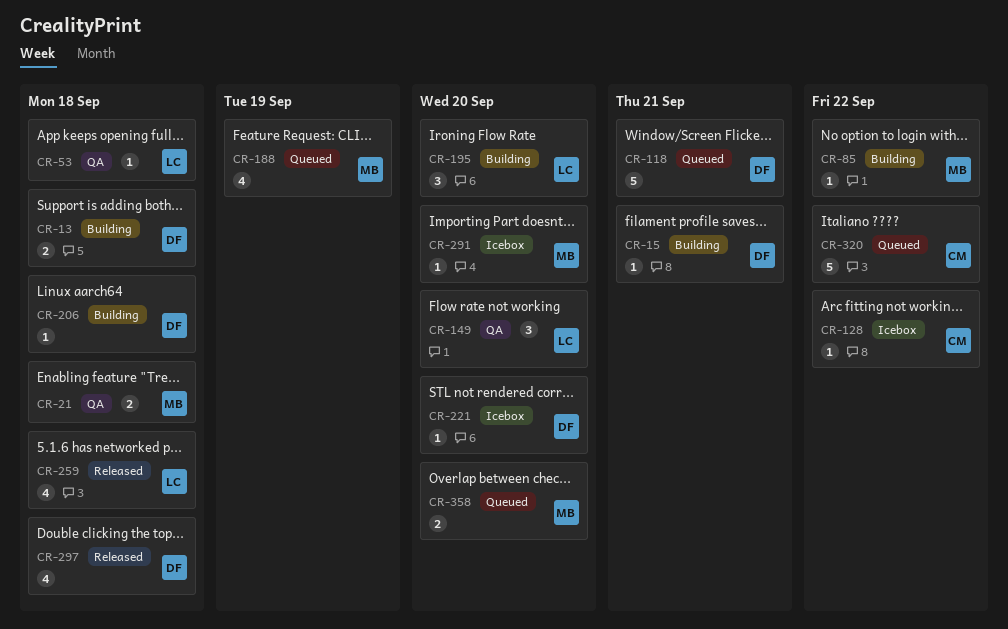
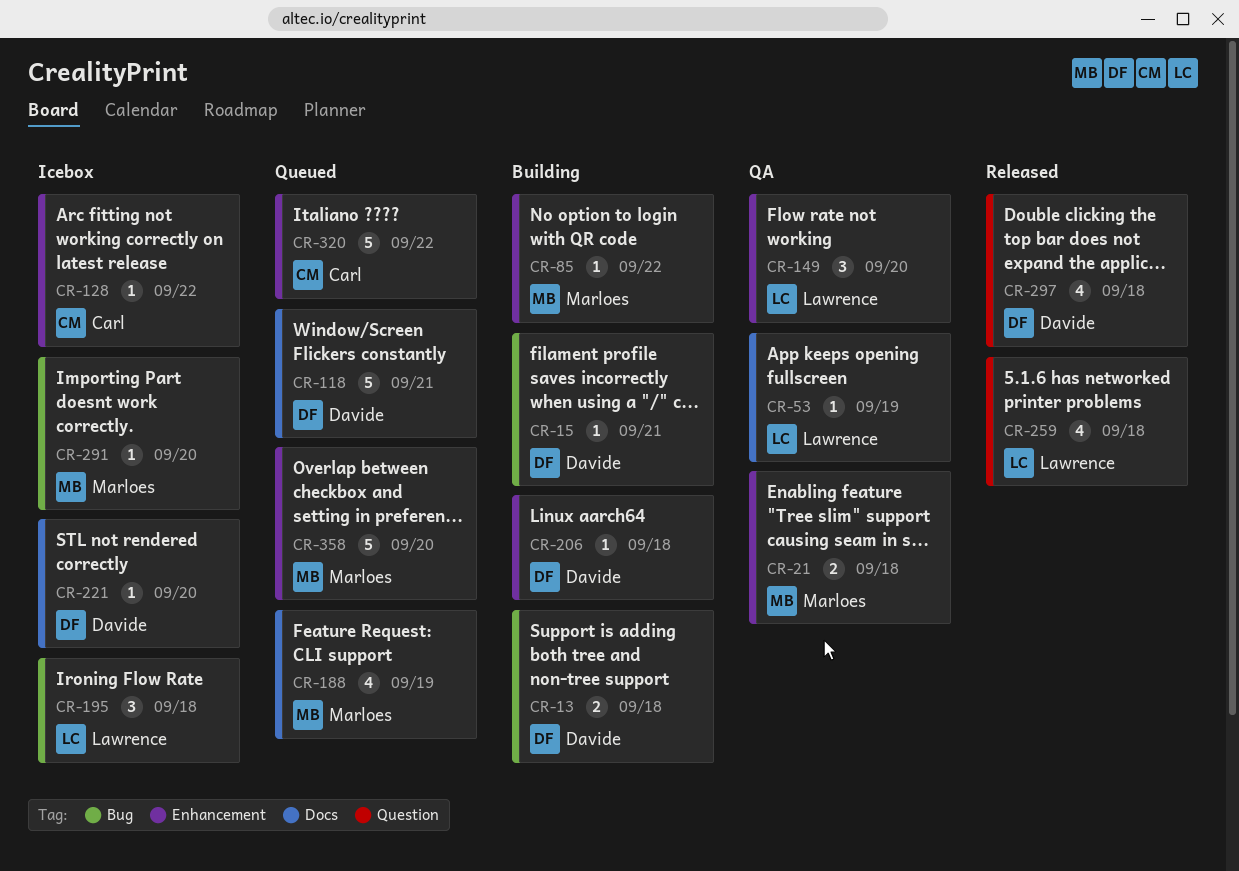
CR-53, due: Sep 18 -> Sep 19
CR-195, status: Building -> Icebox
CR-195, due: Sep 20 -> Sep 18
CR-358, estimate: 2 -> 5

